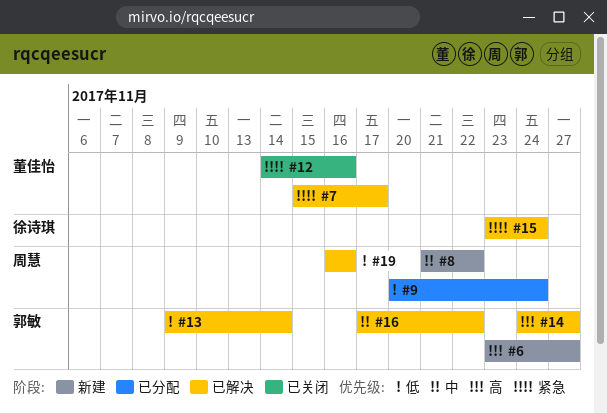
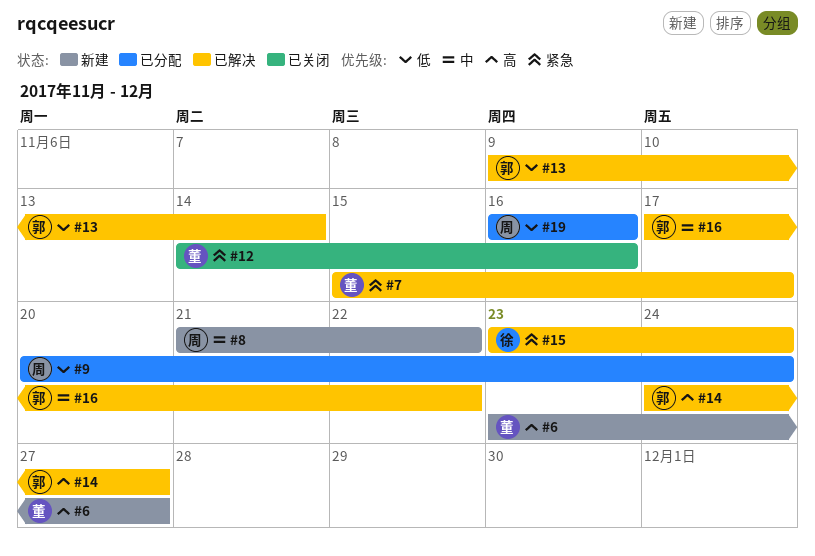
#6, owner: 郭敏 -> 董佳怡
#19, status: 已解决 -> 已分配

